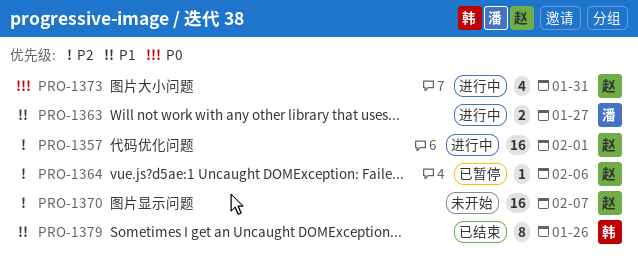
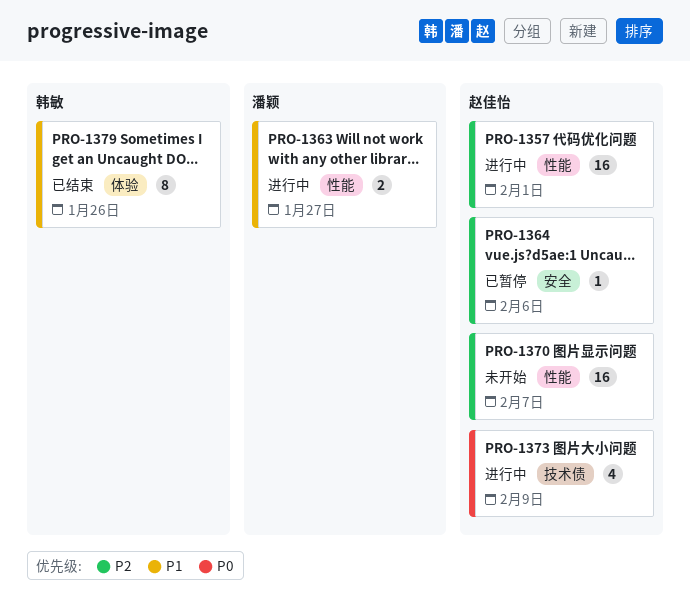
PRO-1373, due: Jan 31 -> Feb 9

